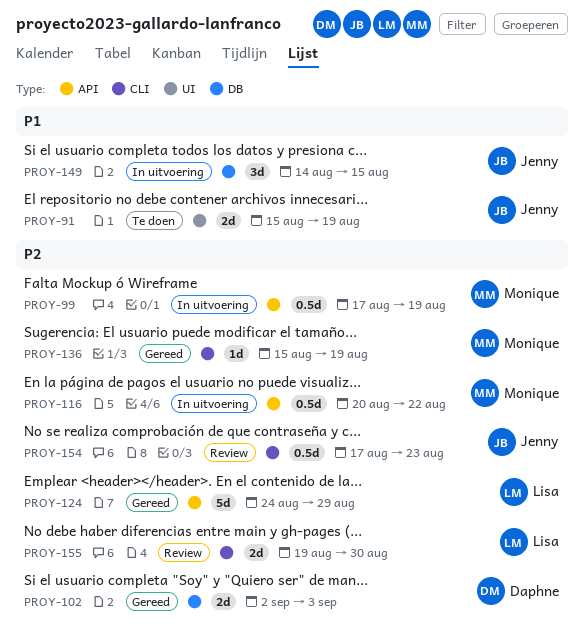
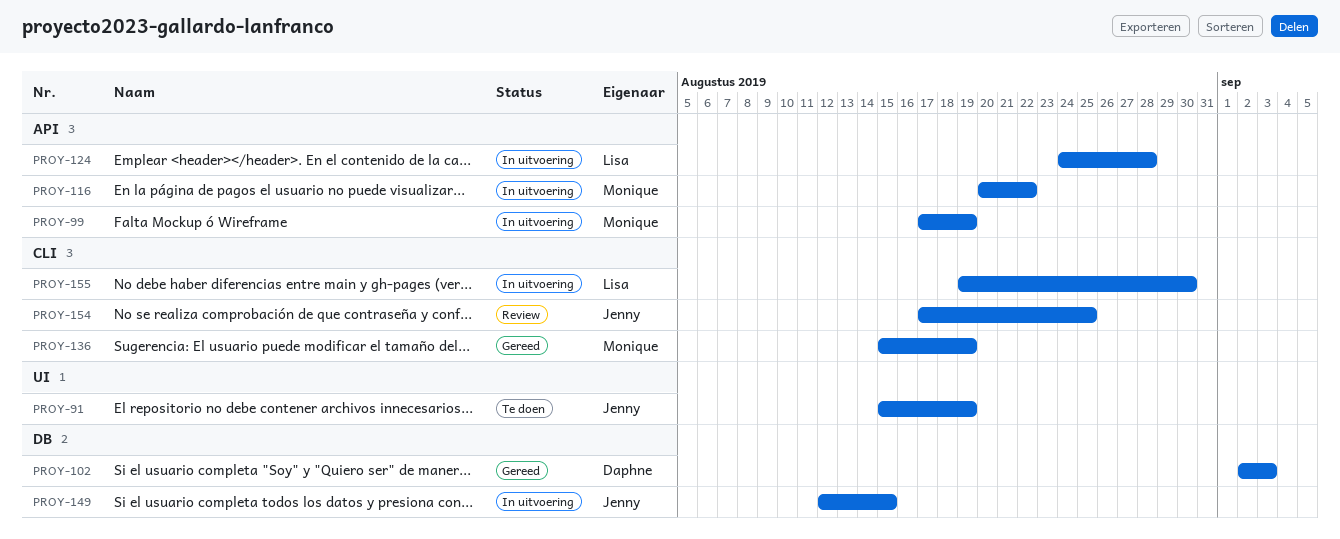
PROY-124, status: Gereed -> In uitvoering
PROY-124, due: Aug 29 -> Aug 28
PROY-149, start: Aug 14 -> Aug 12
PROY-154, due: Aug 23 -> Aug 25
PROY-155, status: Review -> In uitvoering

